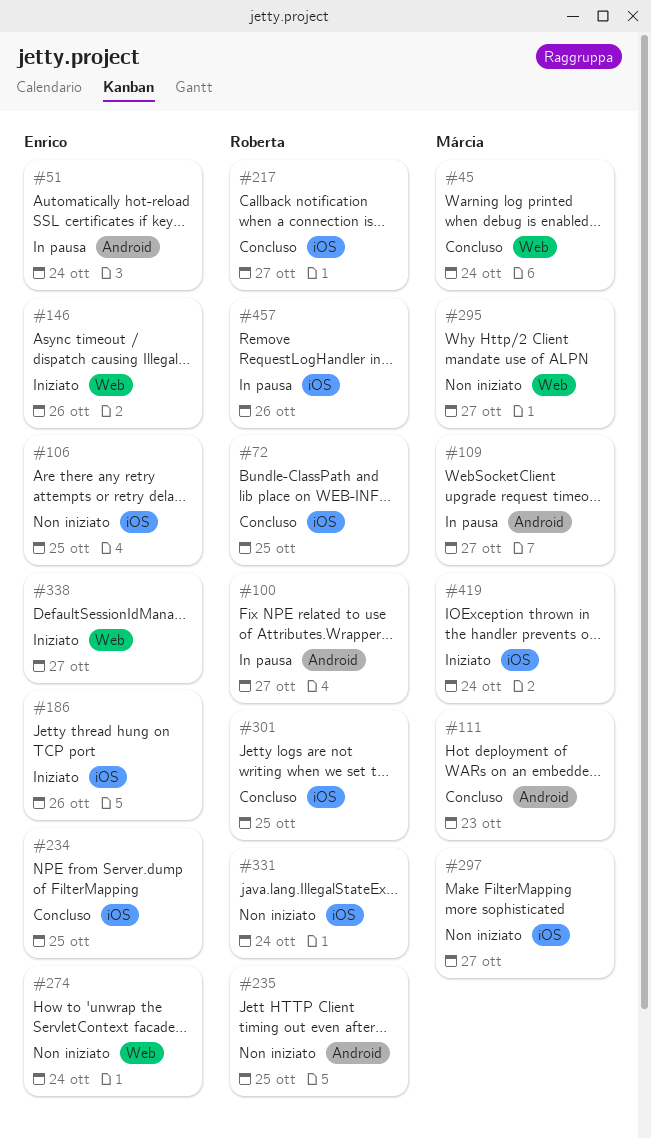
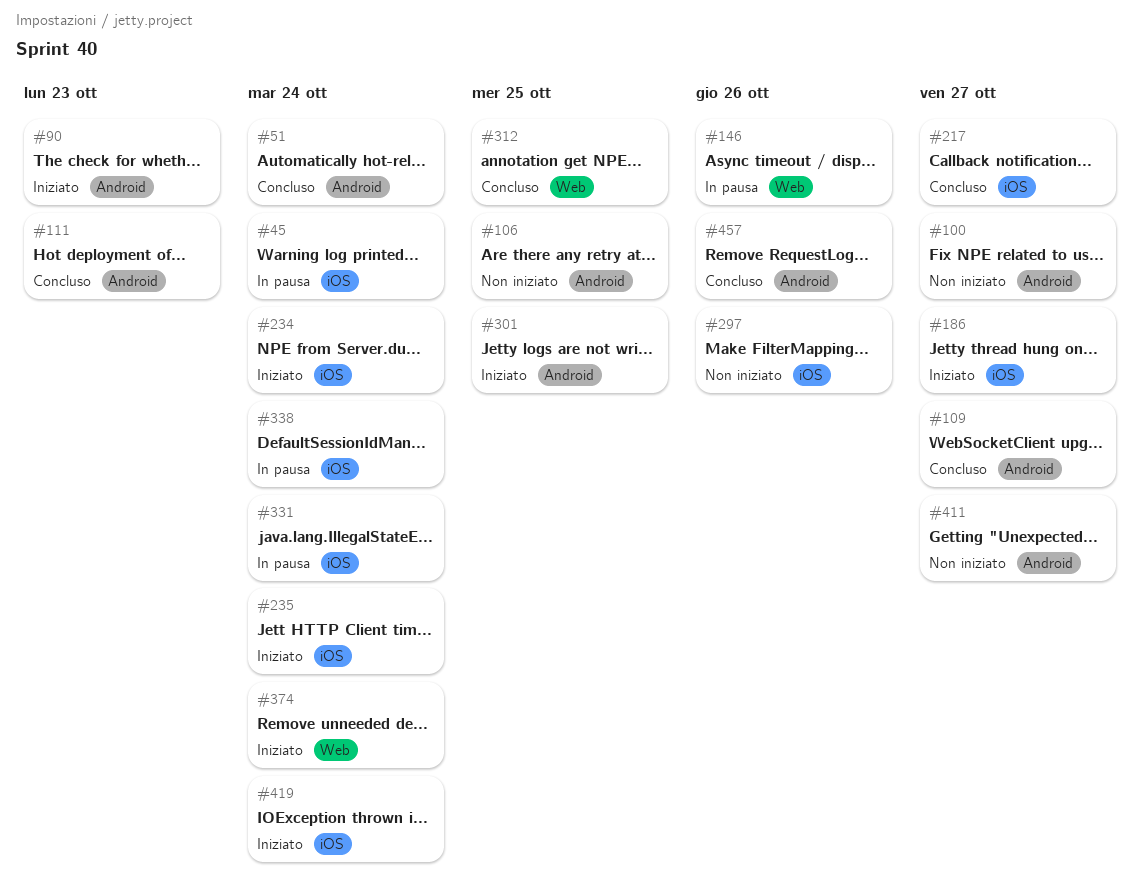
#45, status: Concluso -> In pausa
#45, label: Web -> iOS
#51, status: In pausa -> Concluso
#72: present -> none
#90: none -> present
#100, status: In pausa -> Non iniziato
#106, label: iOS -> Android
#109, status: In pausa -> Concluso
#146, status: Iniziato -> In pausa
#186, due: Oct 26 -> Oct 27
#234, status: Concluso -> Iniziato
#234, due: Oct 25 -> Oct 24
#235, status: Non iniziato -> Iniziato
#235, label: Android -> iOS
#235, due: Oct 25 -> Oct 24
#274: present -> none
#295: present -> none
#297, due: Oct 27 -> Oct 26
#301, status: Concluso -> Iniziato
#301, label: iOS -> Android
#312: none -> present
#331, status: Non iniziato -> In pausa
#338, status: Iniziato -> In pausa
#338, label: Web -> iOS
#338, due: Oct 27 -> Oct 24
#374: none -> present
#411: none -> present
#457, status: In pausa -> Concluso
#457, label: iOS -> Android

